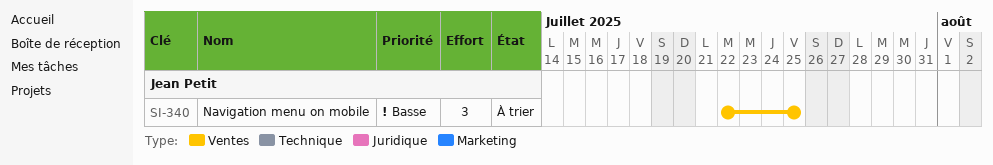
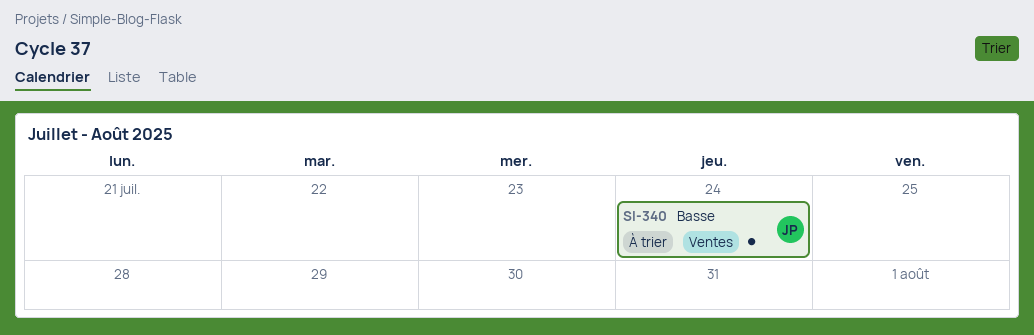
SI-340, estimate: 3 -> 1
SI-340, due: Jul 25 -> Jul 24

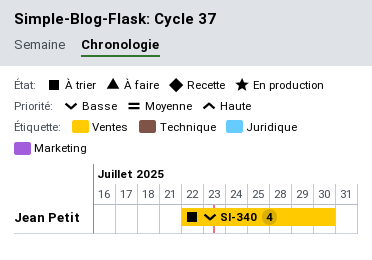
SI-340, estimate: 1 -> 4
SI-340, due: Jul 24 -> Jul 30

